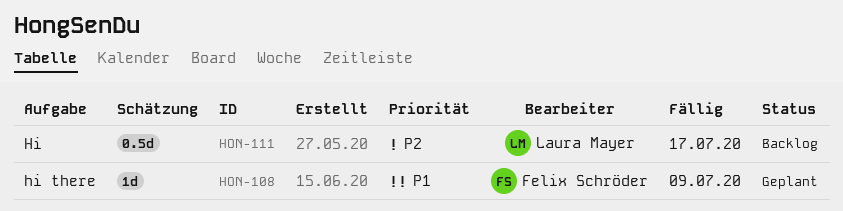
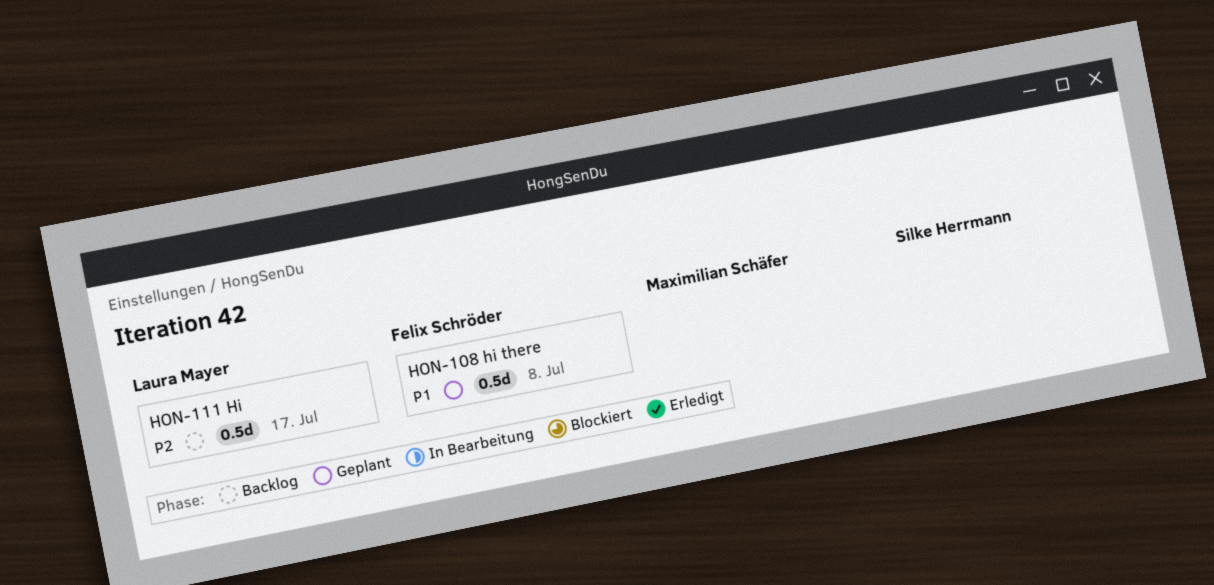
HON-108, estimate: 1d -> 0.5d
HON-108, due: Jul 9 -> Jul 8

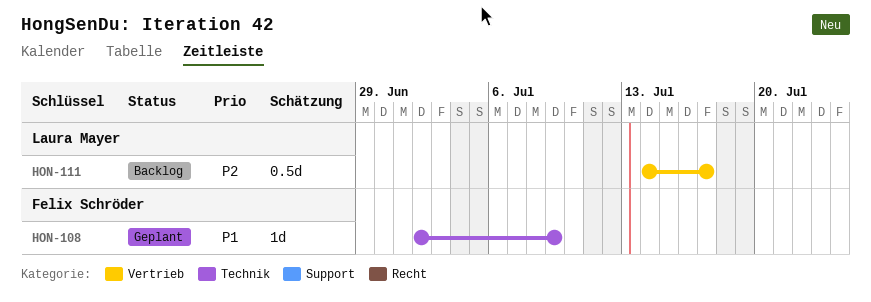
HON-108, estimate: 0.5d -> 1d
HON-108, due: Jul 8 -> Jul 9

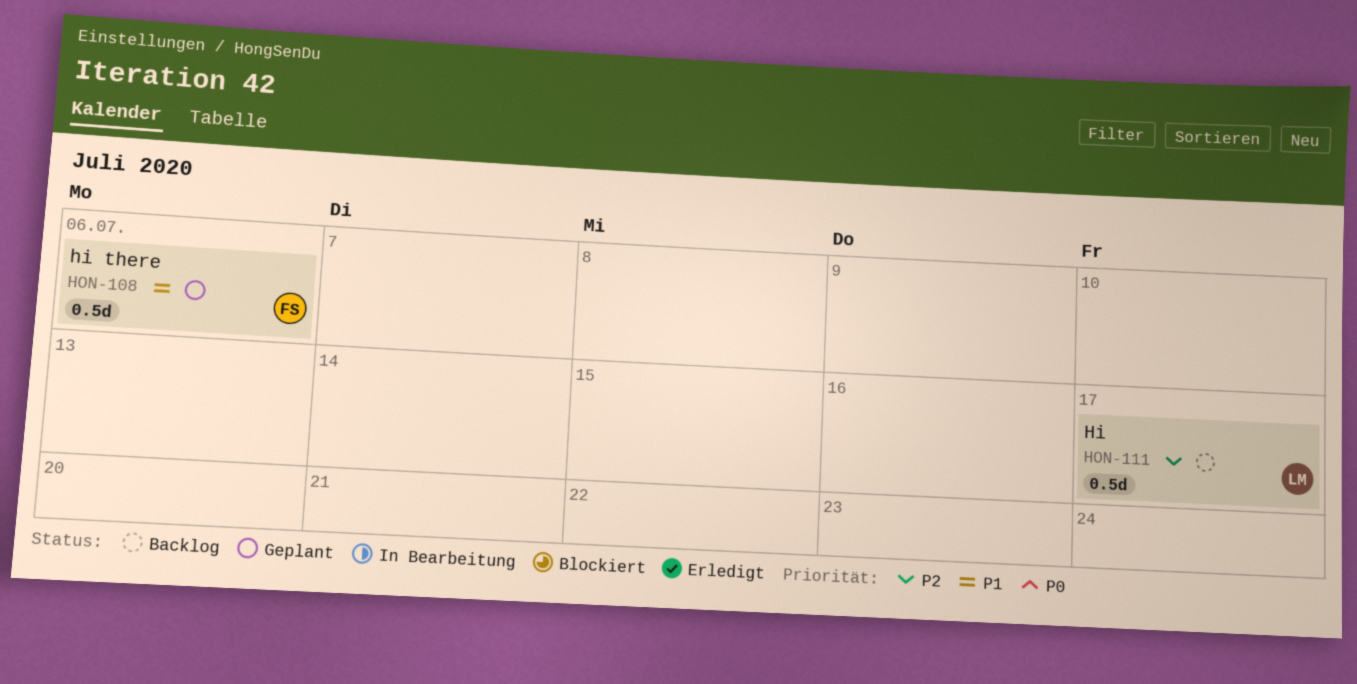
HON-108, estimate: 1d -> 0.5d
HON-108, due: Jul 9 -> Jul 6

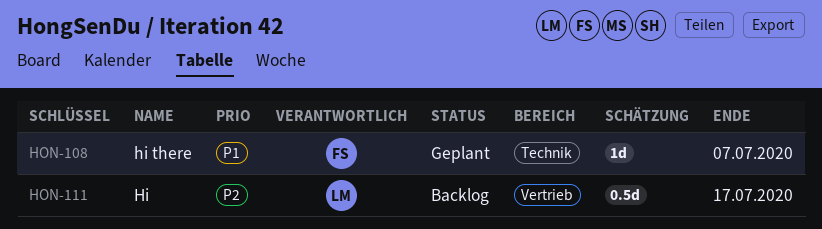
HON-108, estimate: 0.5d -> 1d
HON-108, due: Jul 6 -> Jul 7

